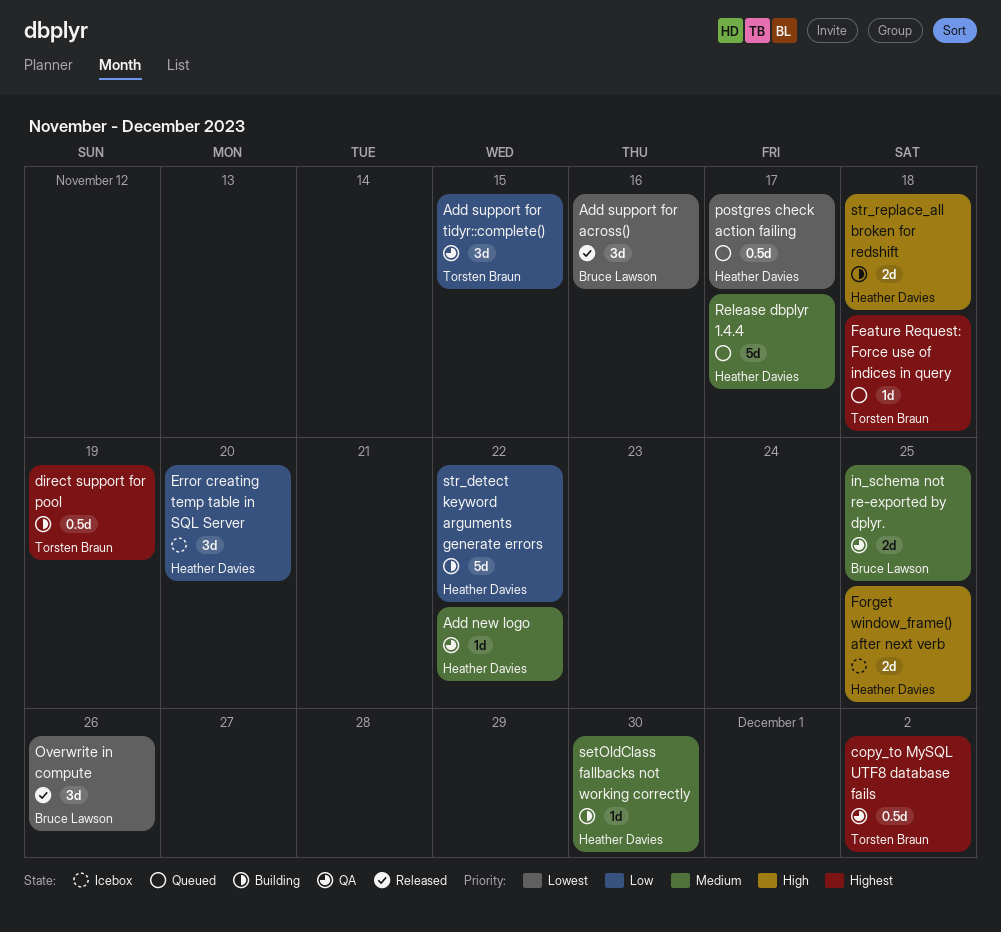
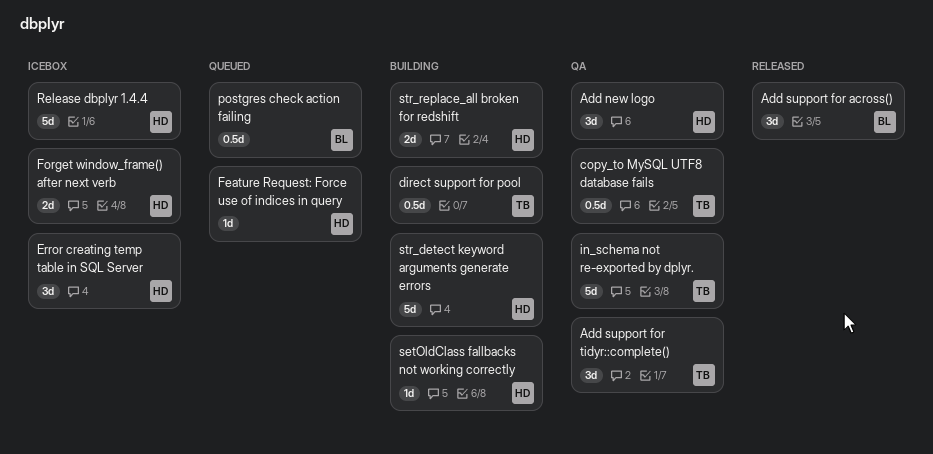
Add new logo, estimate: 1d -> 3d
Feature Request: Force use of indices in query, owner: Torsten Braun -> Heather Davies
in_schema not re-exported by dplyr., owner: Bruce Lawson -> Torsten Braun
in_schema not re-exported by dplyr., estimate: 2d -> 5d
Overwrite in compute: present -> none
postgres check action failing, owner: Heather Davies -> Bruce Lawson
Release dbplyr 1.4.4, status: Queued -> Icebox

